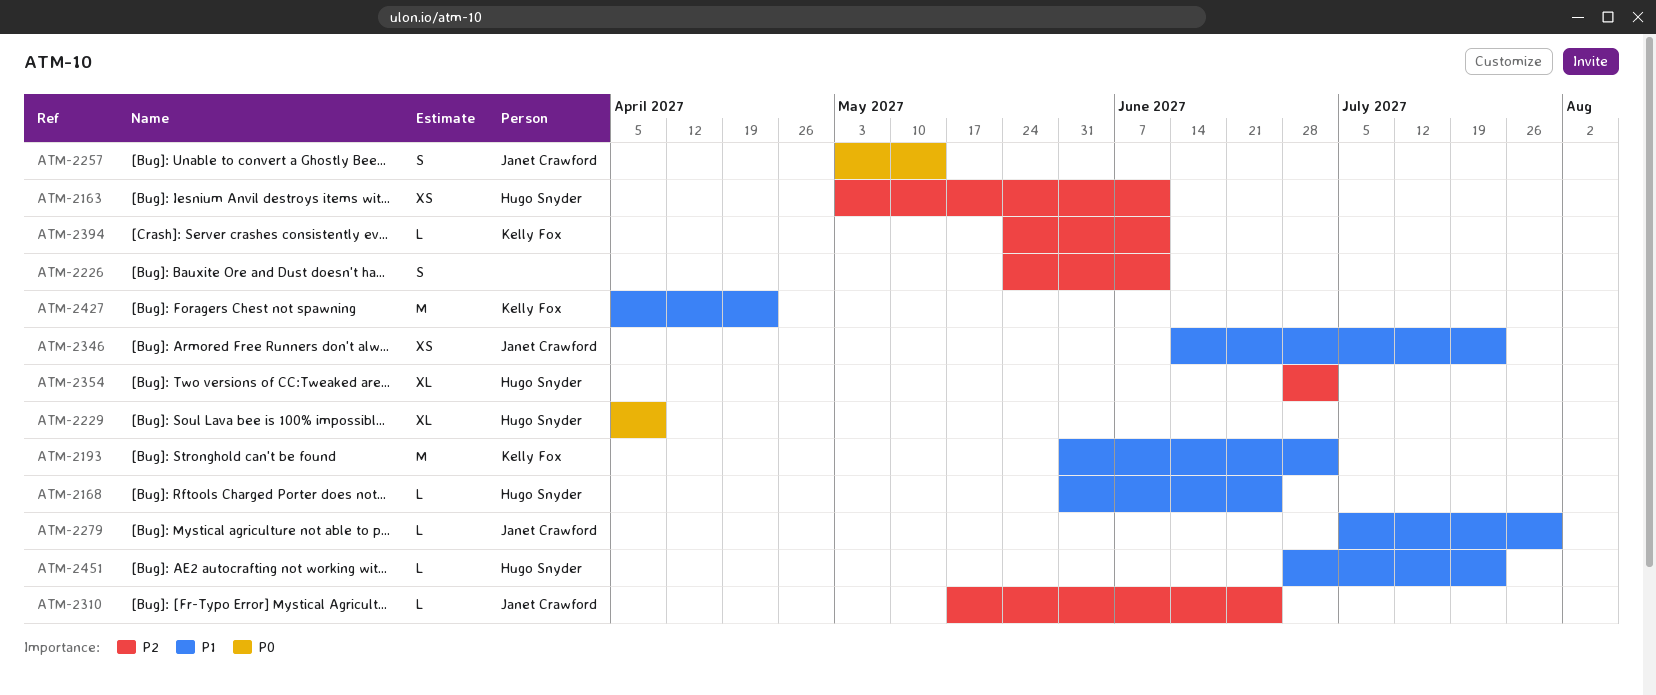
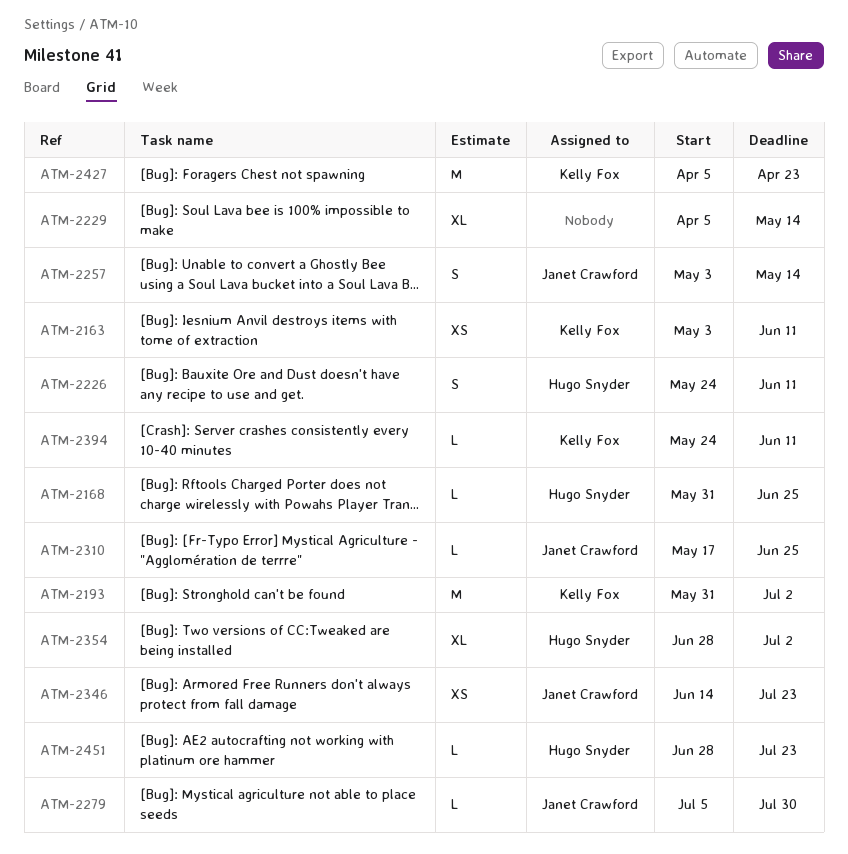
ATM-2163, owner: Hugo Snyder -> Kelly Fox
ATM-2226, owner: none -> Hugo Snyder
ATM-2229, owner: Hugo Snyder -> none
ATM-2229, due: Apr 9 -> May 14

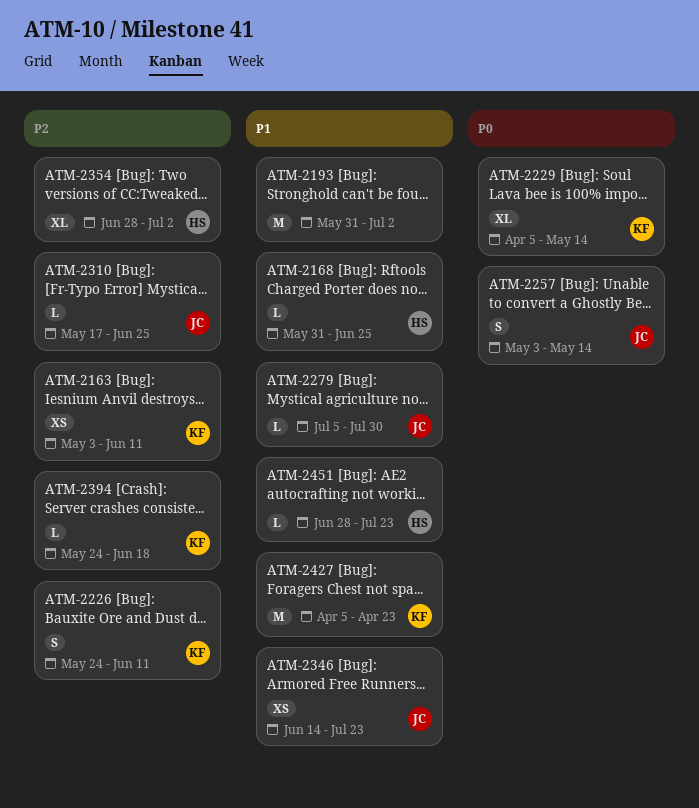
ATM-2193, owner: Kelly Fox -> none
ATM-2226, owner: Hugo Snyder -> Kelly Fox
ATM-2229, owner: none -> Kelly Fox
ATM-2394, due: Jun 11 -> Jun 18

